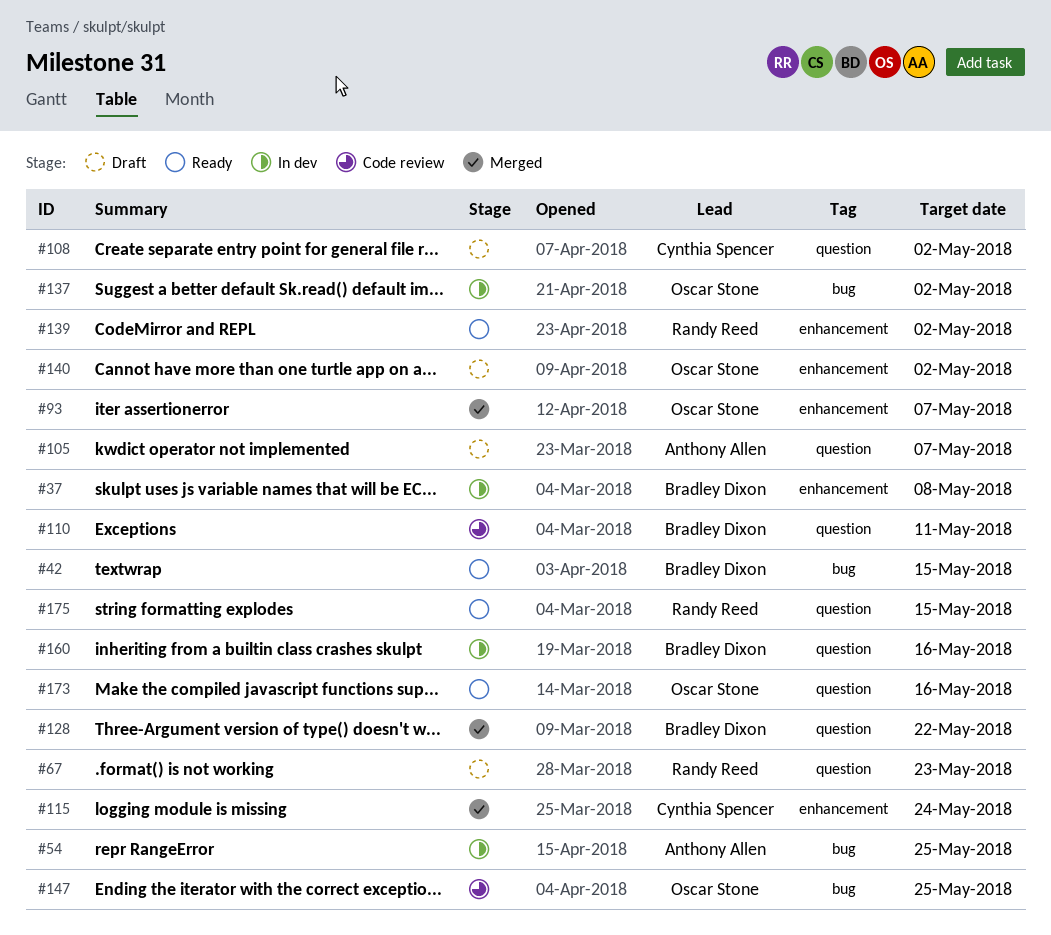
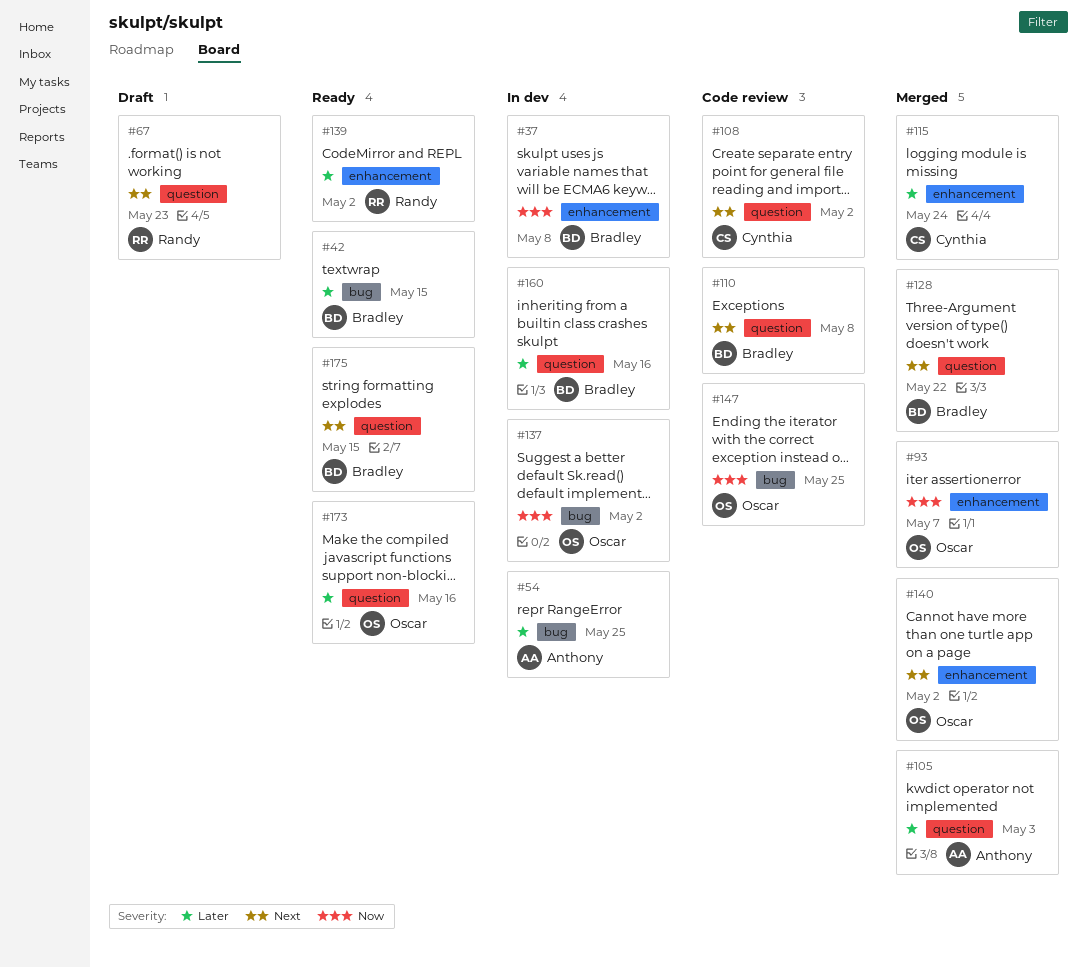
#105, status: Draft -> Merged
#105, due: May 7 -> May 3
#108, status: Draft -> Code review
#110, due: May 11 -> May 8
#140, status: Draft -> Merged
#175, owner: Randy Reed -> Bradley Dixon

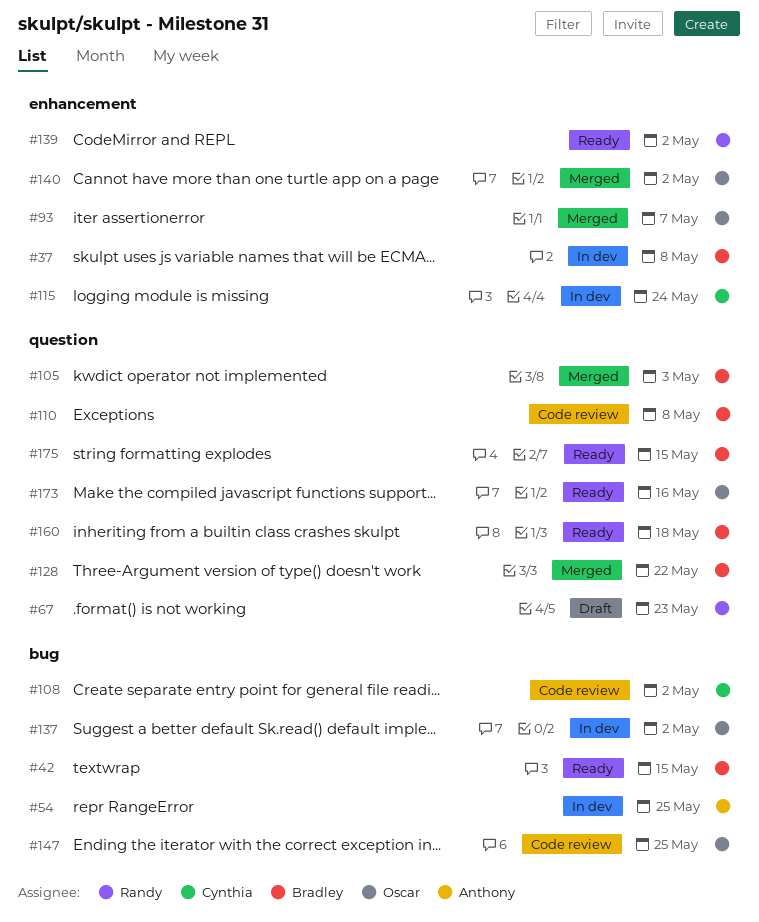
#105, owner: Anthony -> Bradley
#108, label: question -> bug
#115, status: Merged -> In dev
#160, status: In dev -> Ready
#160, due: May 16 -> May 18

